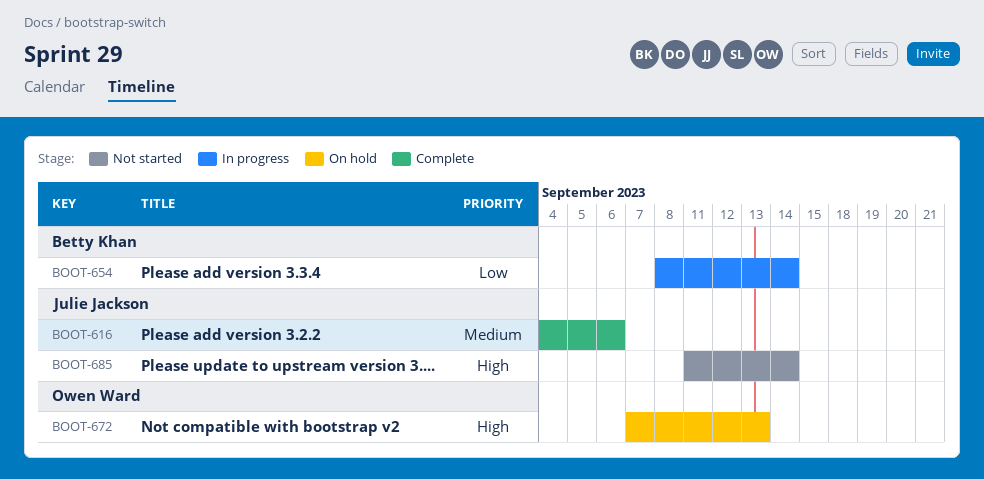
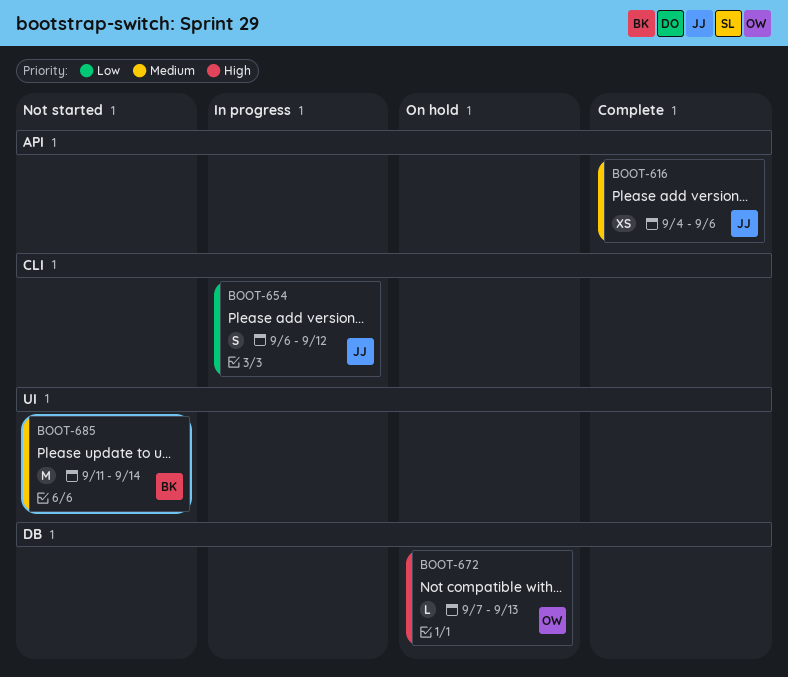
BOOT-654, owner: Betty Khan -> Julie Jackson
BOOT-654, start: Sep 8 -> Sep 6
BOOT-654, due: Sep 14 -> Sep 12
BOOT-685, owner: Julie Jackson -> Betty Khan
BOOT-685, priority: High -> Medium

